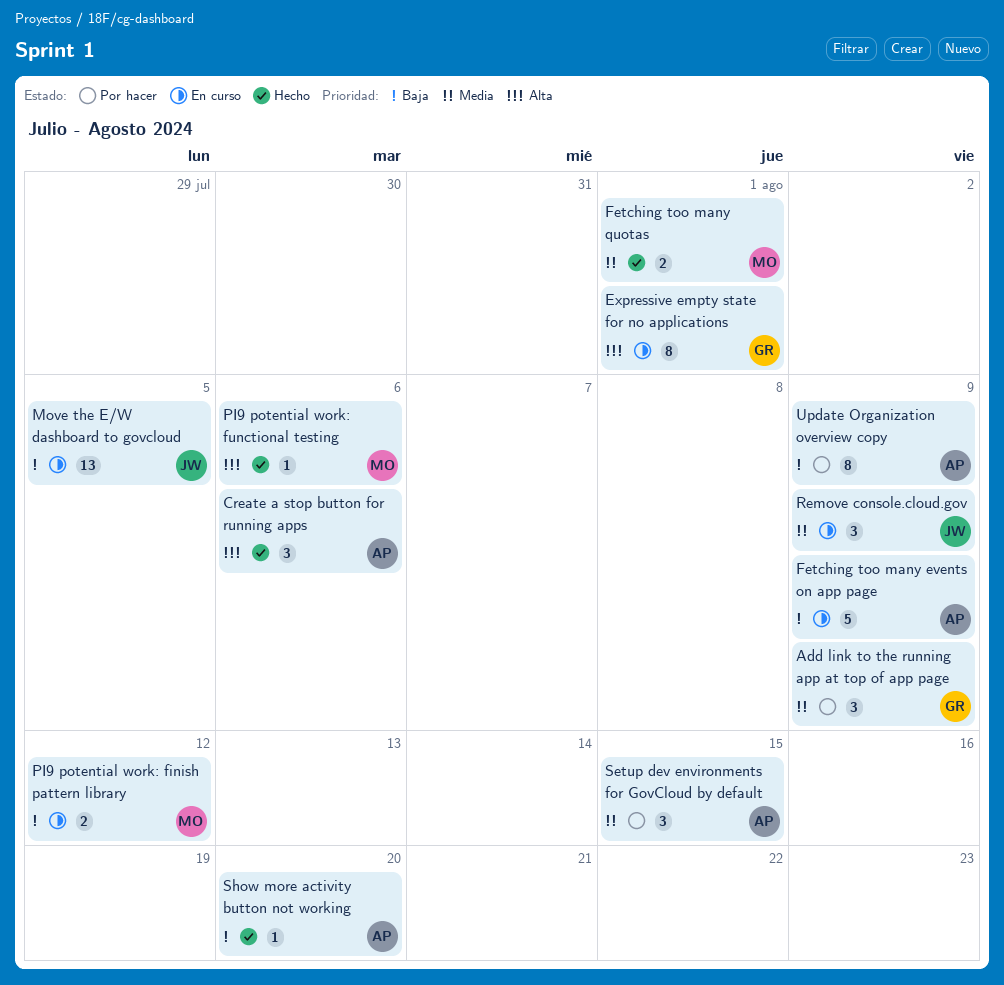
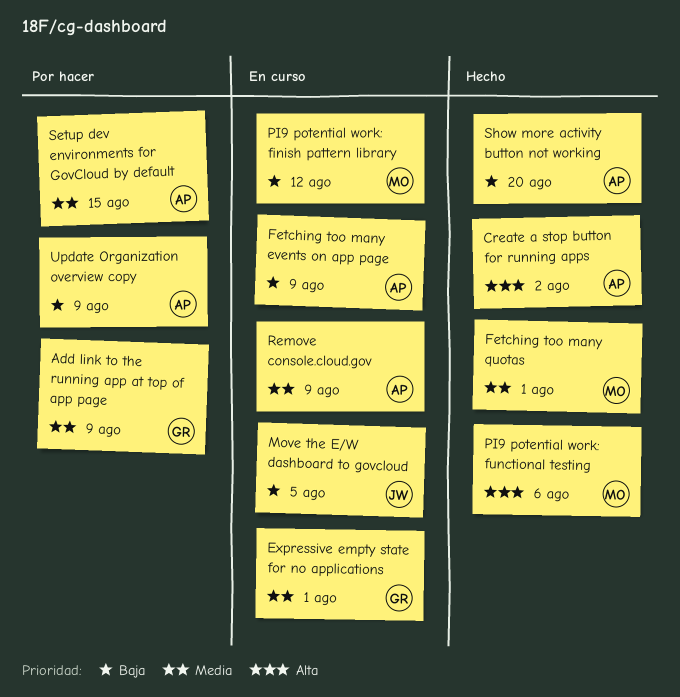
Create a stop button for running apps, due: Aug 6 -> Aug 2
Expressive empty state for no applications, priority: Alta -> Media
Remove console.cloud.gov, owner: JW -> AP

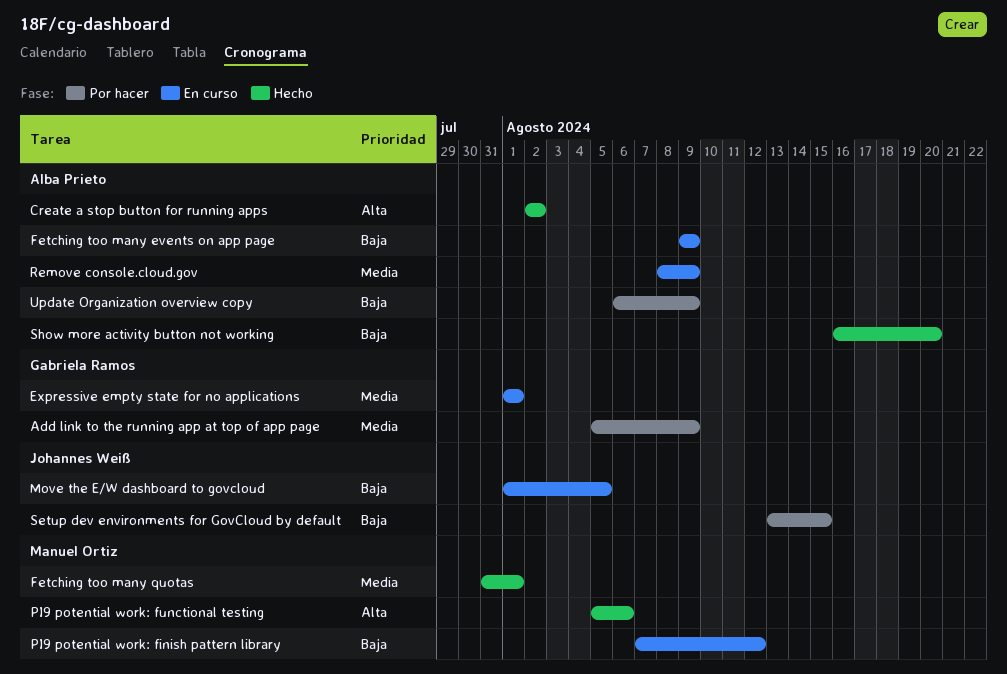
Setup dev environments for GovCloud by default, owner: Alba Prieto -> Johannes Weiß
Setup dev environments for GovCloud by default, priority: Media -> Baja

